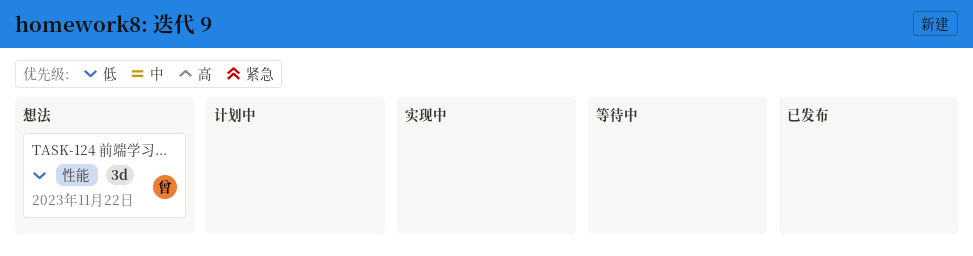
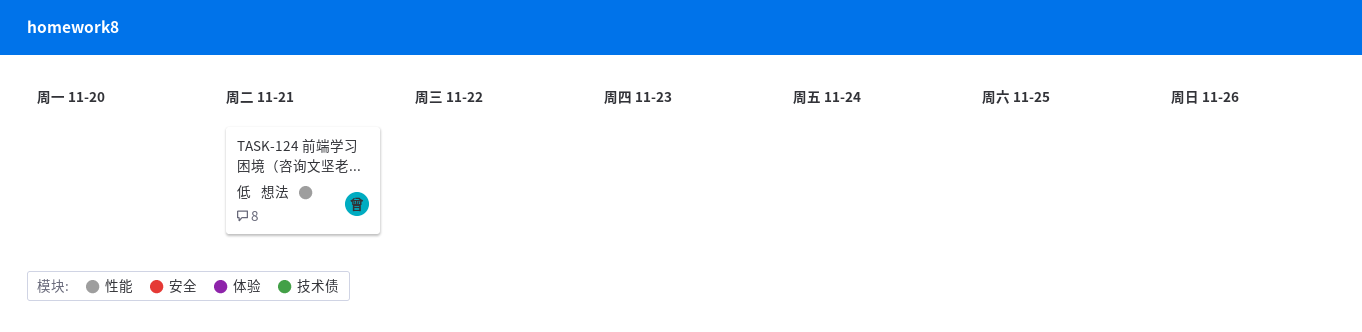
TASK-124, due: Nov 22 -> Nov 21

